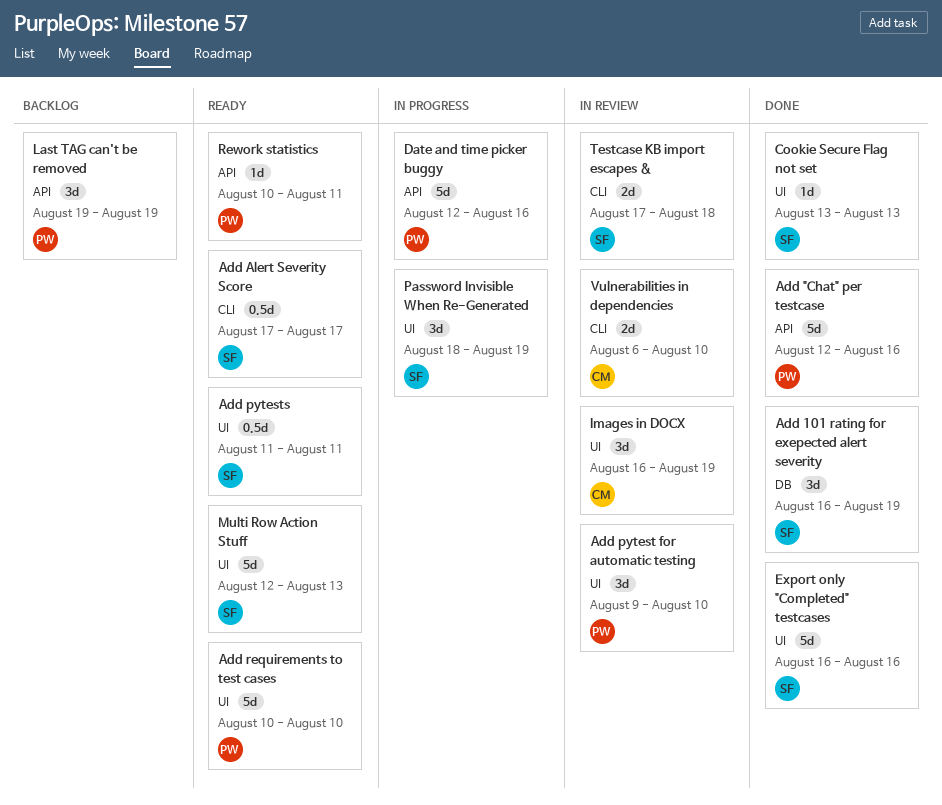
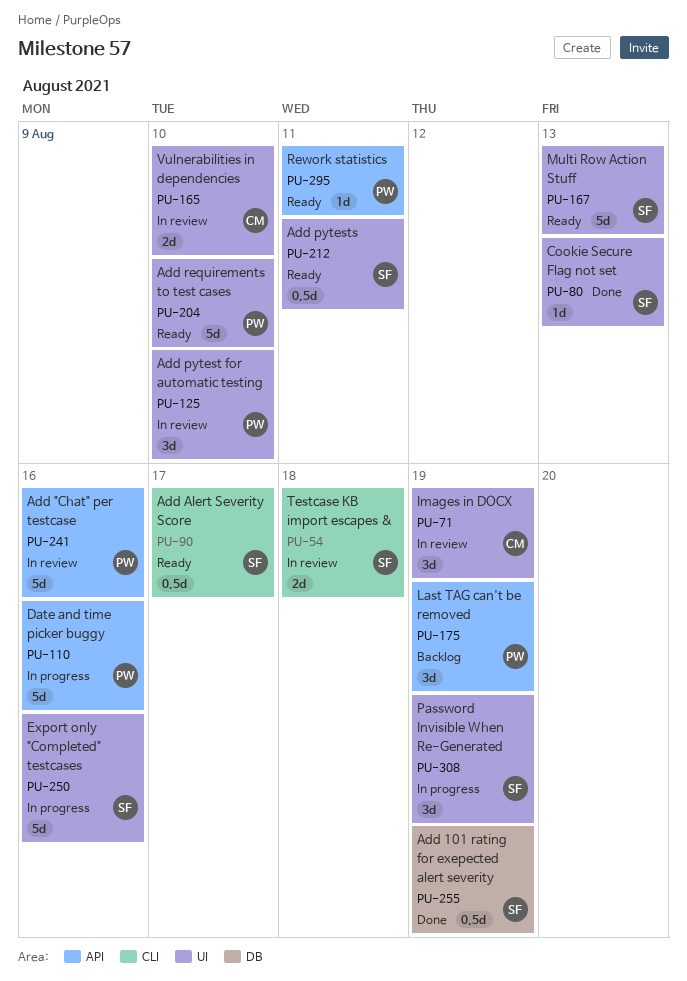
Add "Chat" per testcase, status: Done -> In review
Add 101 rating for exepected alert severity, estimate: 3d -> 0.5d
Export only "Completed" testcases, status: Done -> In progress
Vulnerabilities in dependencies, label: CLI -> UI

